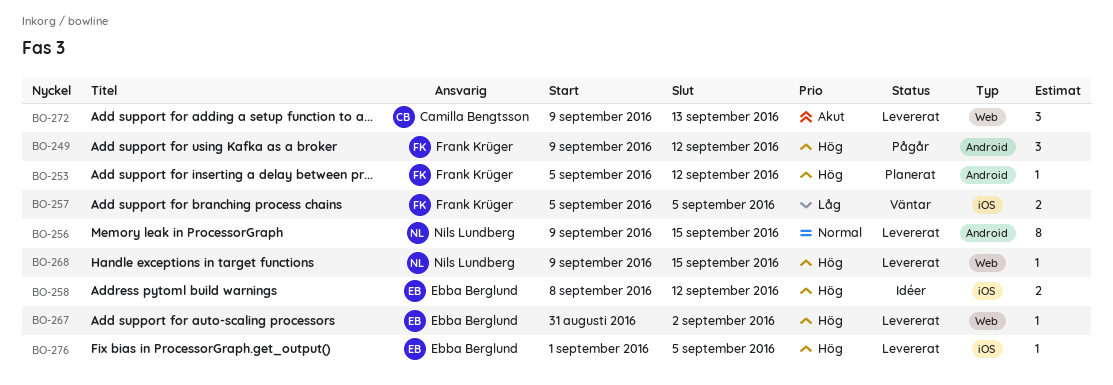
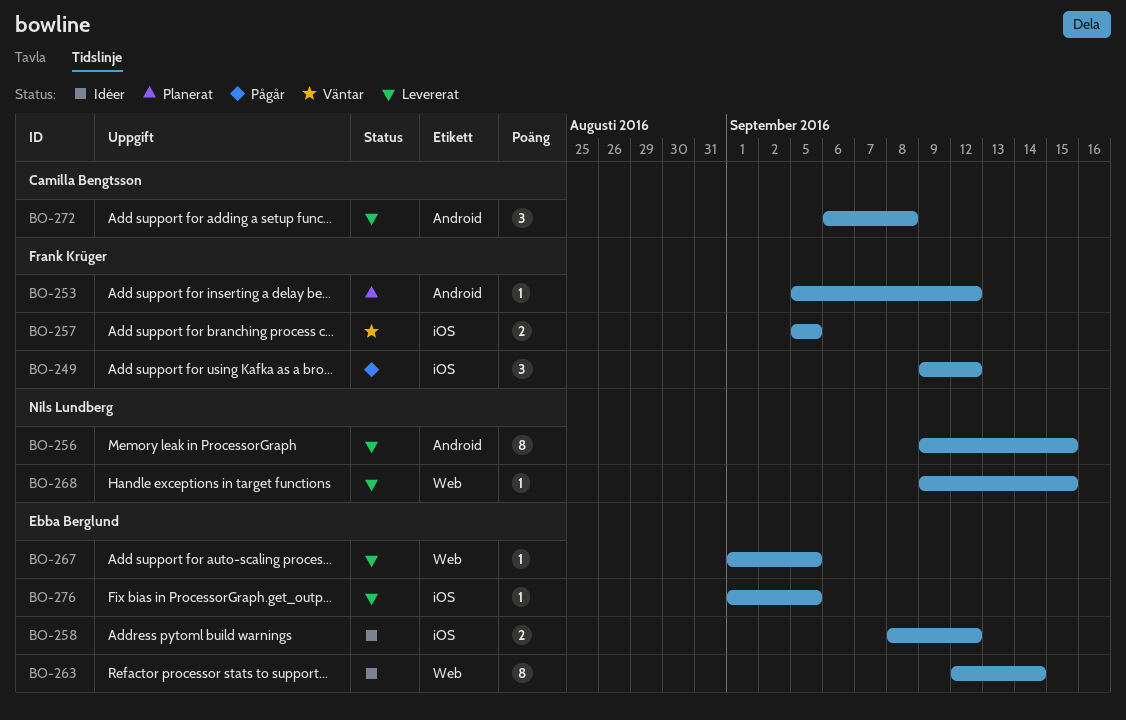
BO-249, label: Android -> iOS
BO-263: none -> present
BO-267, start: Aug 31 -> Sep 1
BO-267, due: Sep 2 -> Sep 5
BO-272, label: Web -> Android
BO-272, start: Sep 9 -> Sep 6
BO-272, due: Sep 13 -> Sep 8

